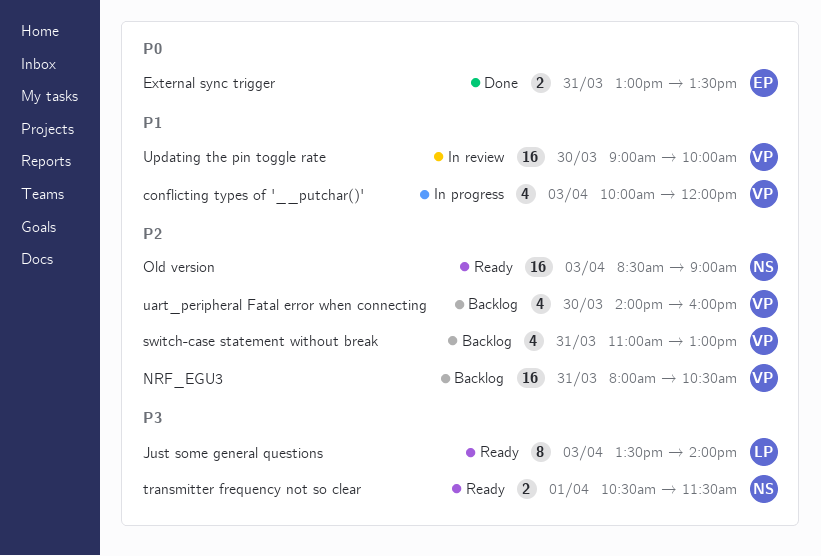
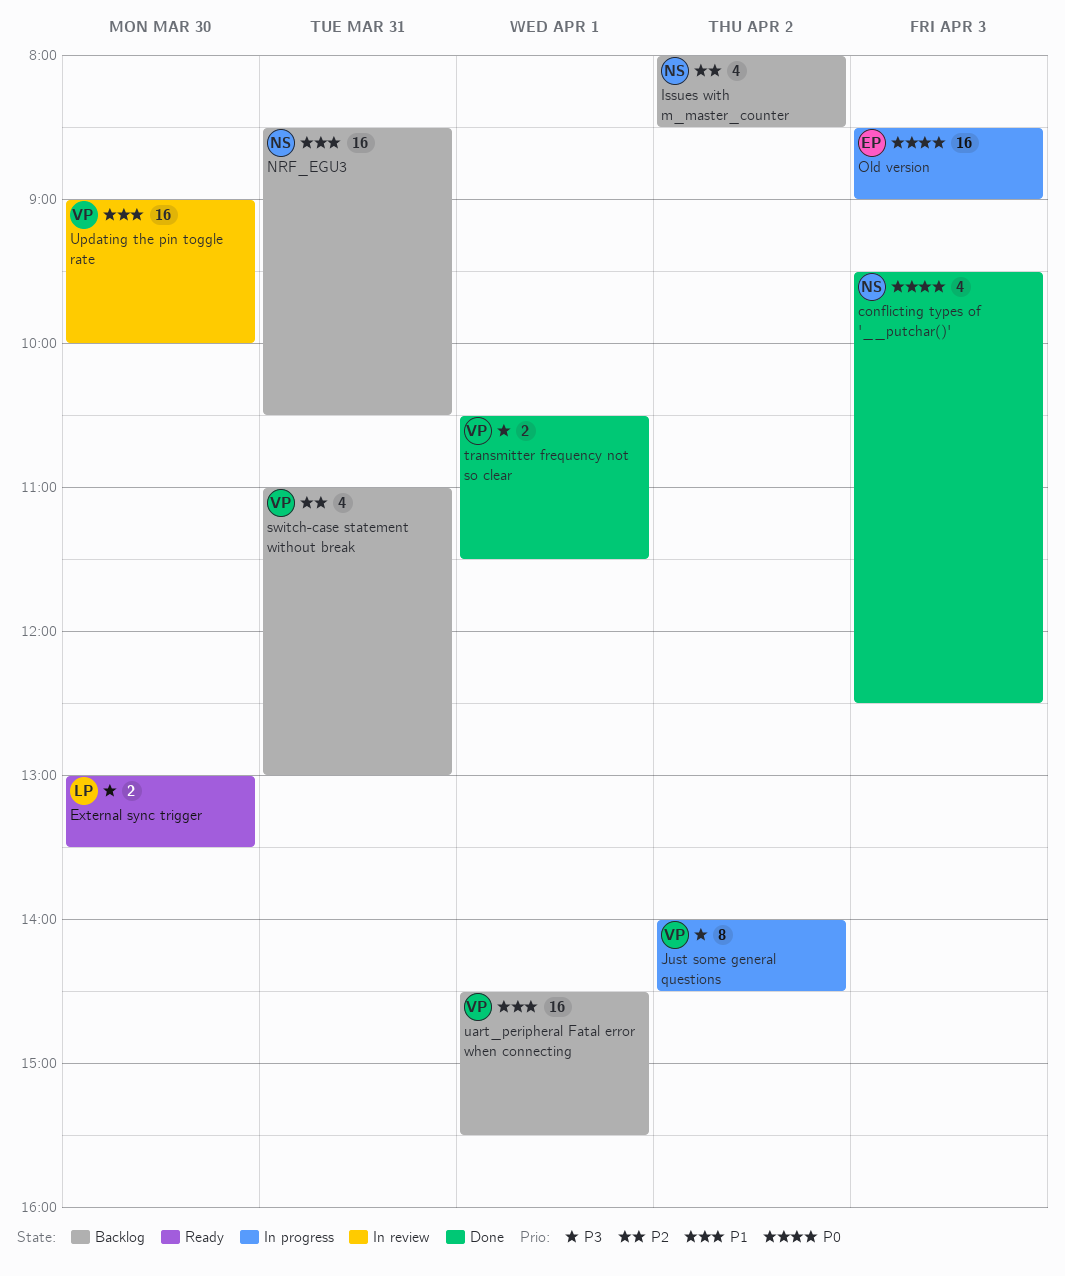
conflicting types of '__putchar()', status: In progress -> Done
conflicting types of '__putchar()', owner: VP -> NS
conflicting types of '__putchar()', priority: P1 -> P0
conflicting types of '__putchar()', begins: 10:00 -> 09:30
conflicting types of '__putchar()', ends: 12:00 -> 12:30
External sync trigger, status: Done -> Ready
External sync trigger, owner: EP -> LP
External sync trigger, priority: P0 -> P3
External sync trigger, day: Mar 31 -> Mar 30
Issues with m_master_counter: none -> present
Just some general questions, status: Ready -> In progress
Just some general questions, owner: LP -> VP
Just some general questions, day: Apr 3 -> Apr 2
Just some general questions, begins: 13:30 -> 14:00
Just some general questions, ends: 14:00 -> 14:30
NRF_EGU3, owner: VP -> NS
NRF_EGU3, priority: P2 -> P1
NRF_EGU3, begins: 08:00 -> 08:30
Old version, status: Ready -> In progress
Old version, owner: NS -> EP
Old version, priority: P2 -> P0
transmitter frequency not so clear, status: Ready -> Done
transmitter frequency not so clear, owner: NS -> VP
uart_peripheral Fatal error when connecting, priority: P2 -> P1
uart_peripheral Fatal error when connecting, estimate: 4 -> 16
uart_peripheral Fatal error when connecting, day: Mar 30 -> Apr 1
uart_peripheral Fatal error when connecting, begins: 14:00 -> 14:30
uart_peripheral Fatal error when connecting, ends: 16:00 -> 15:30

